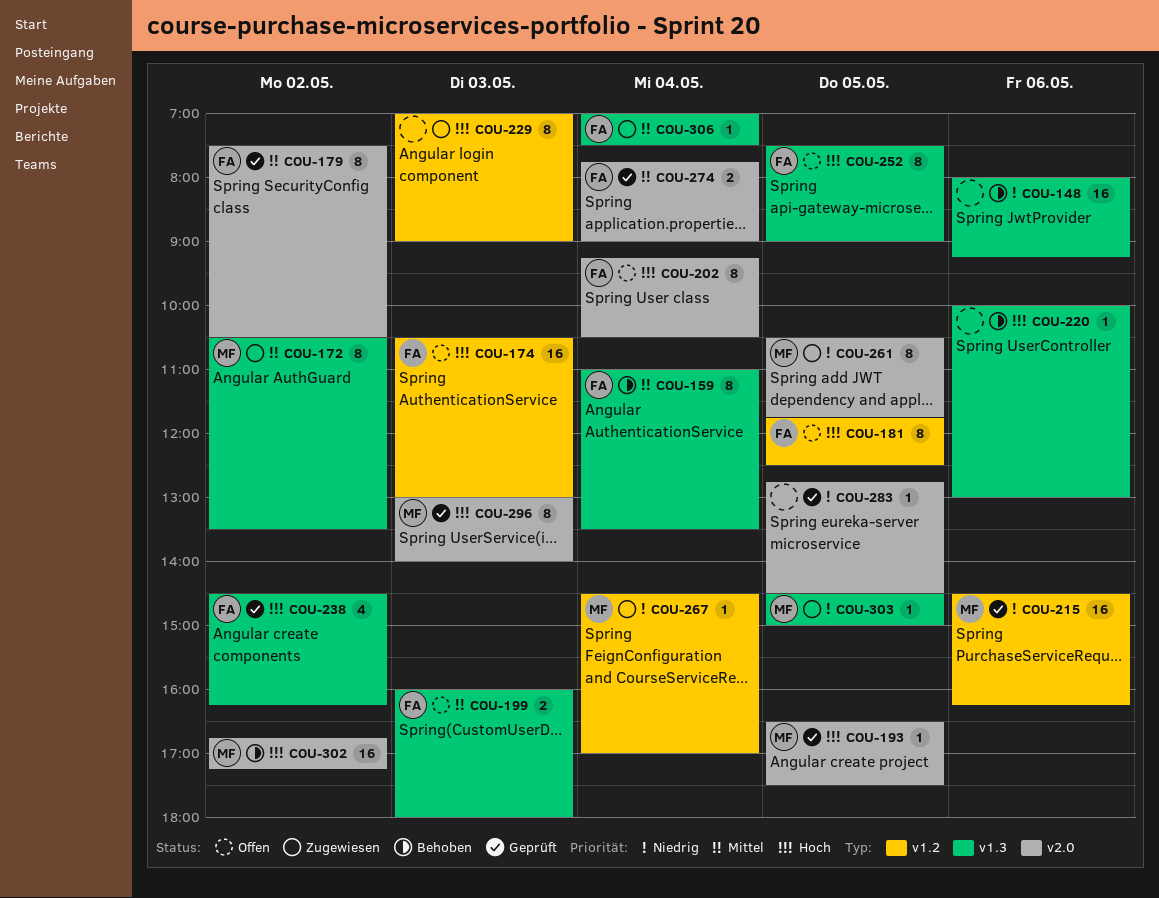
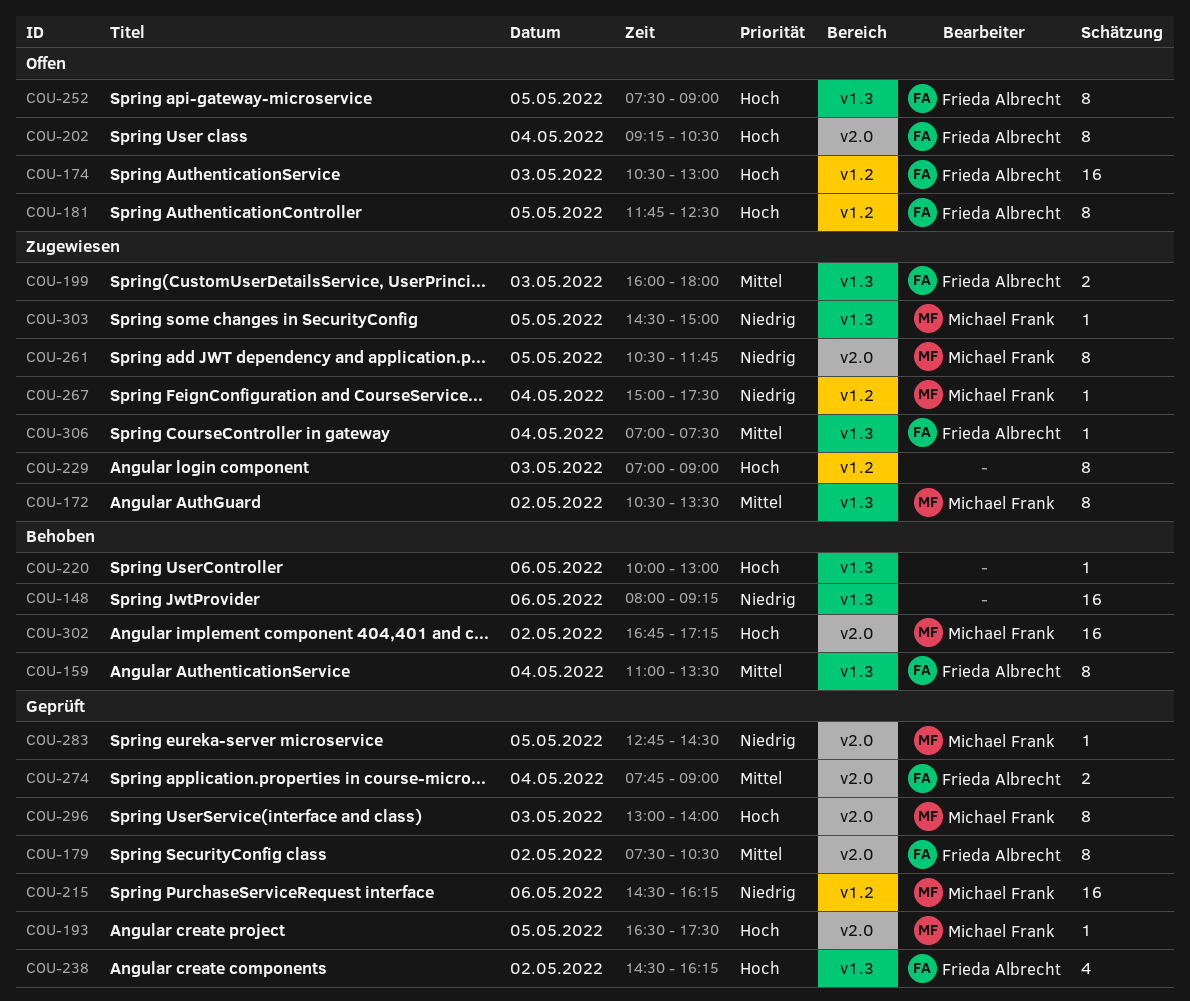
COU-199, status: Offen -> Zugewiesen
COU-267, begins: 14:30 -> 15:00
COU-267, ends: 17:00 -> 17:30
COU-283, owner: none -> Michael Frank

